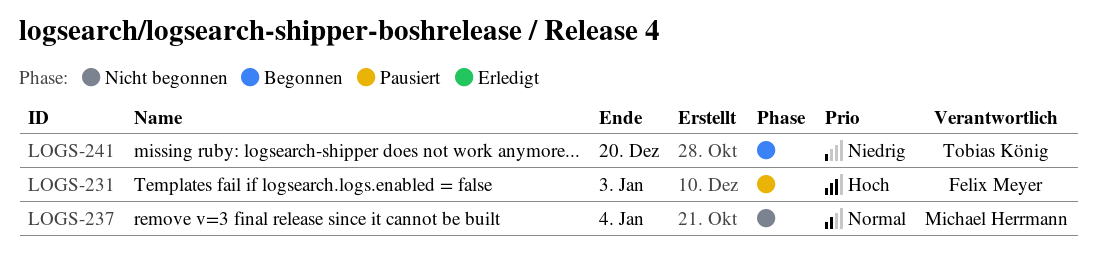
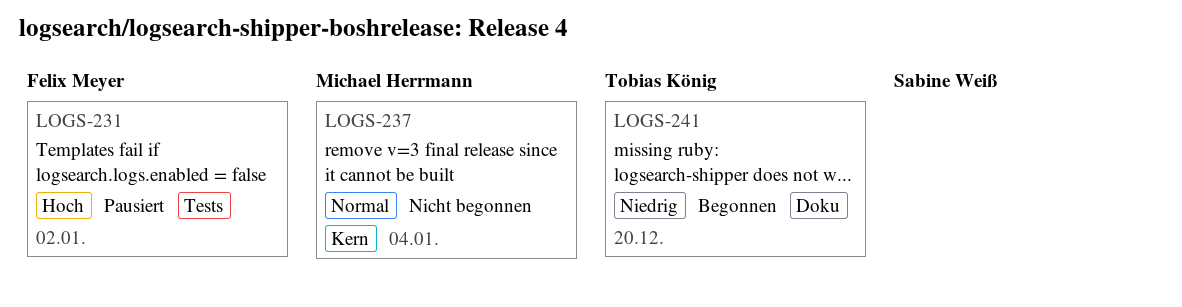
LOGS-231, due: Jan 3 -> Jan 2

